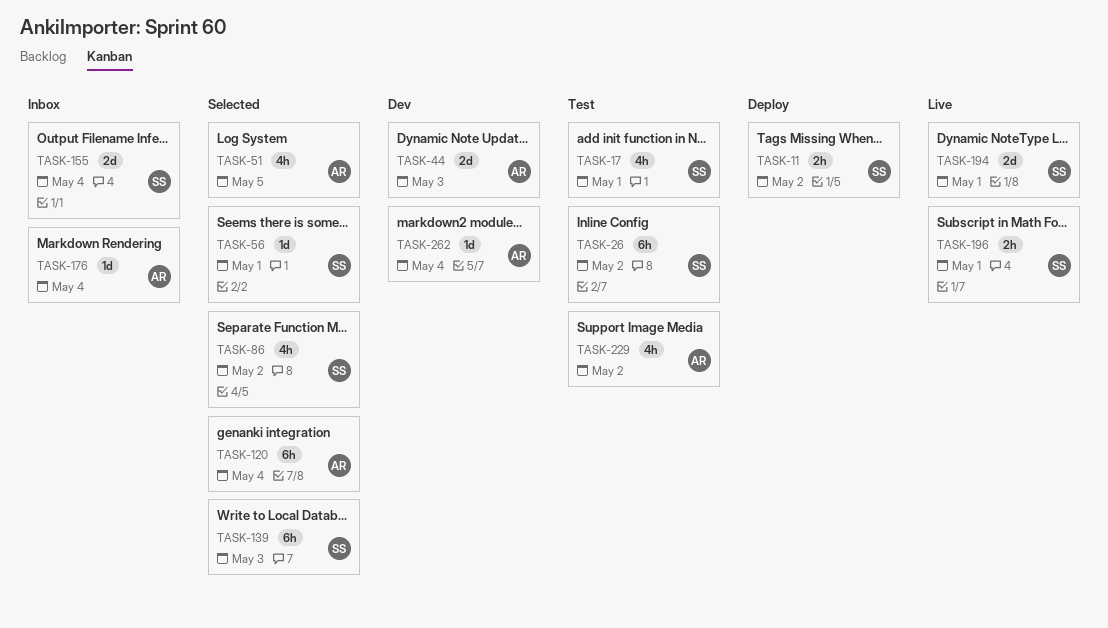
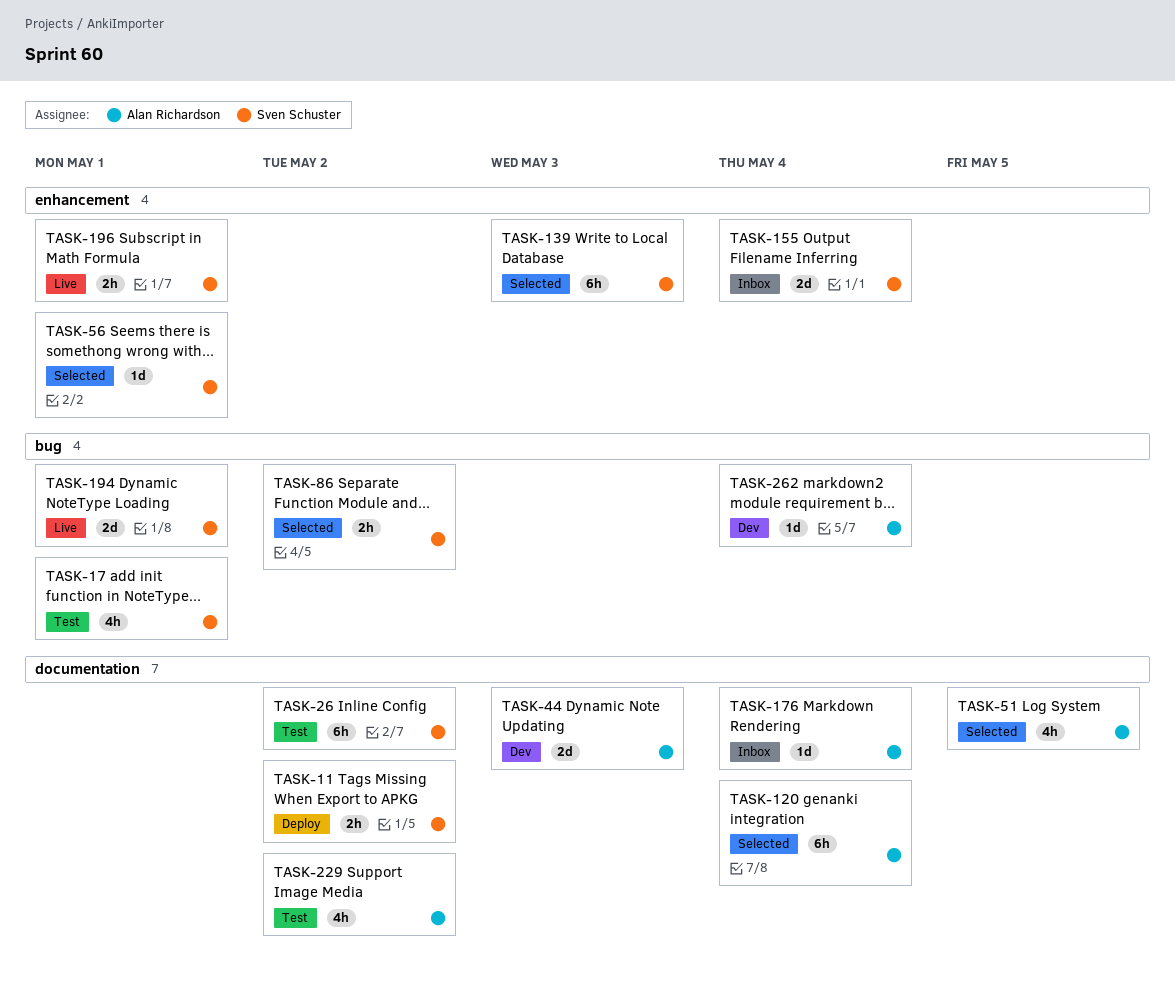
TASK-86, estimate: 4h -> 2h

